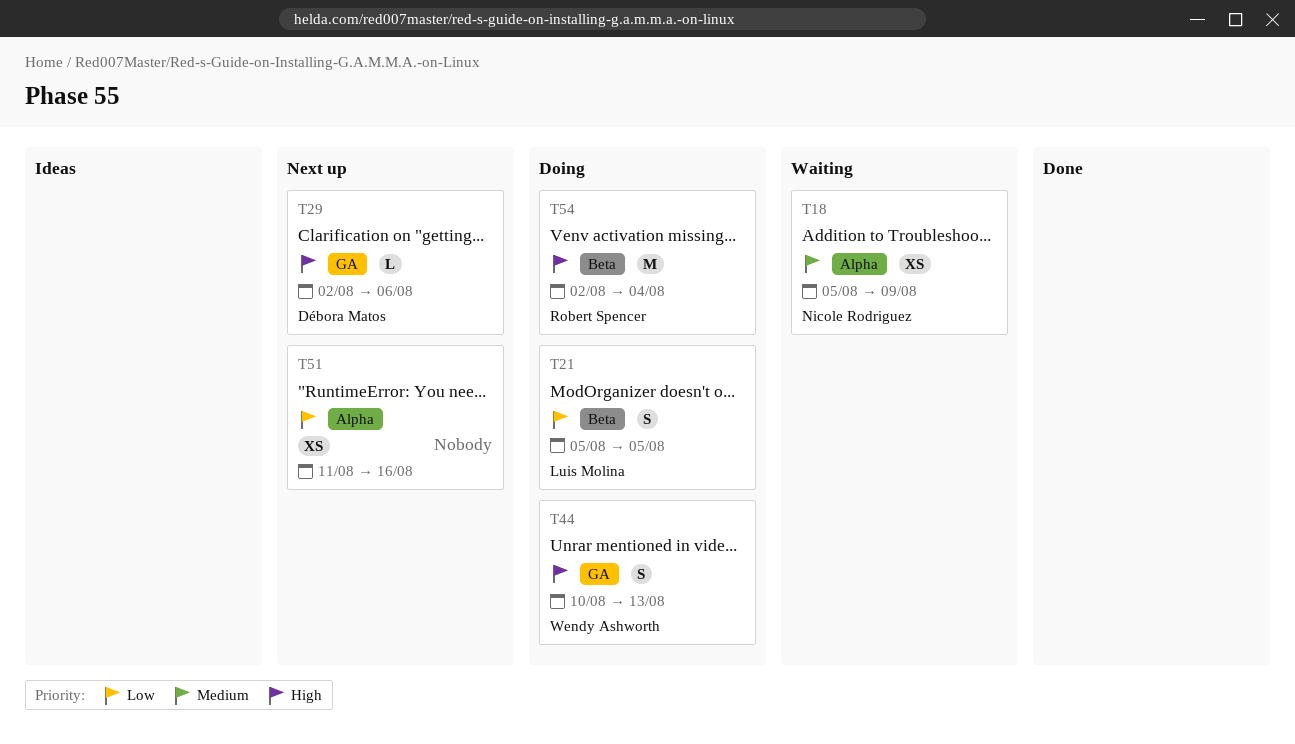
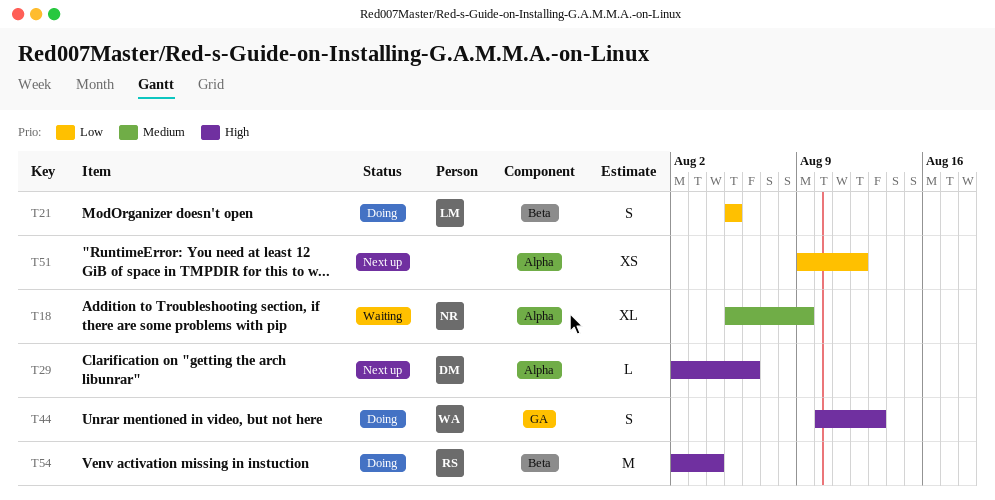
T18, estimate: XS -> XL
T29, label: GA -> Alpha
T51, start: Aug 11 -> Aug 9
T51, due: Aug 16 -> Aug 12

